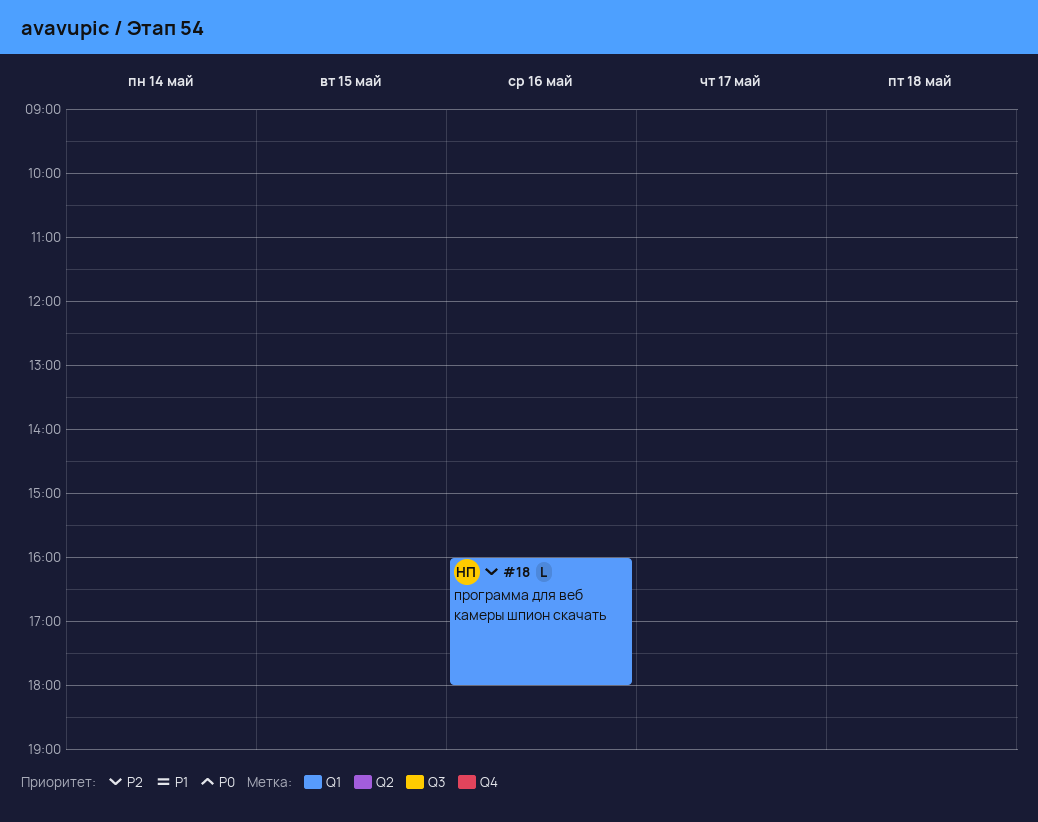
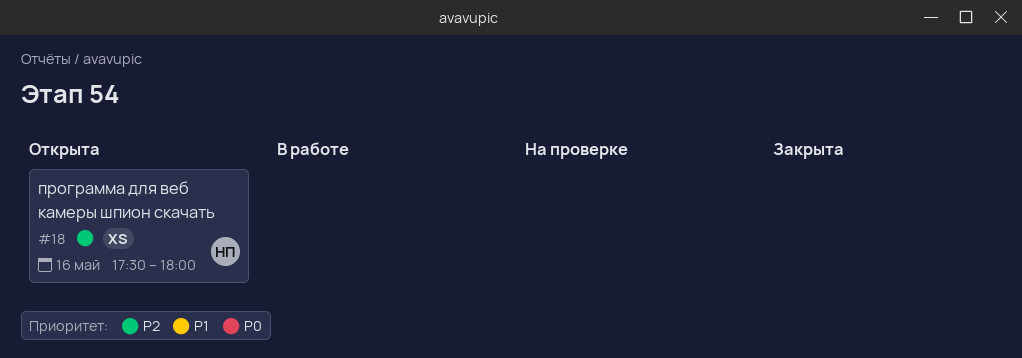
#18, estimate: L -> XS
#18, begins: 16:00 -> 17:30

